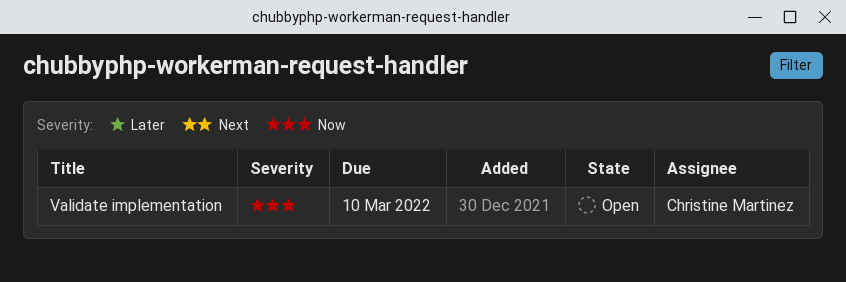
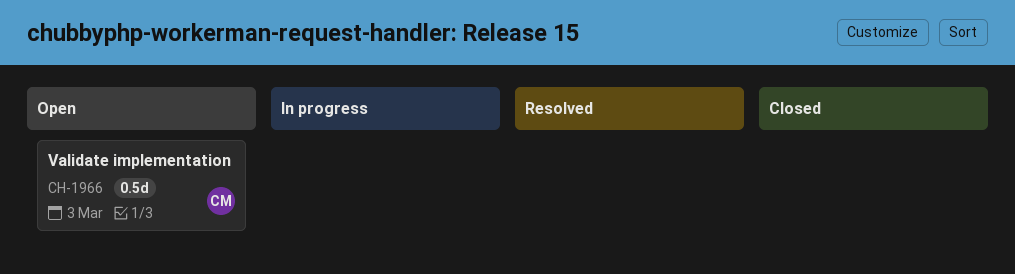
Validate implementation, due: Mar 10 -> Mar 3

